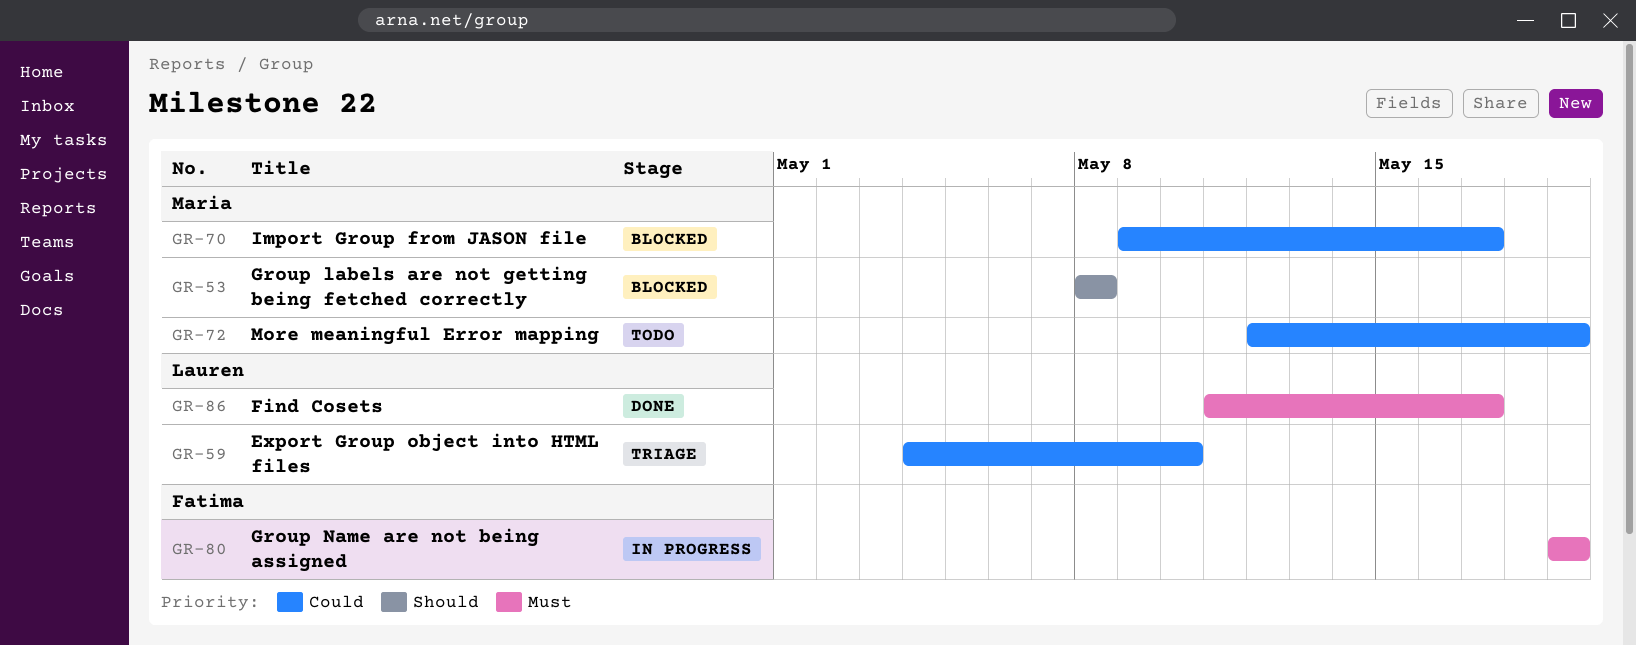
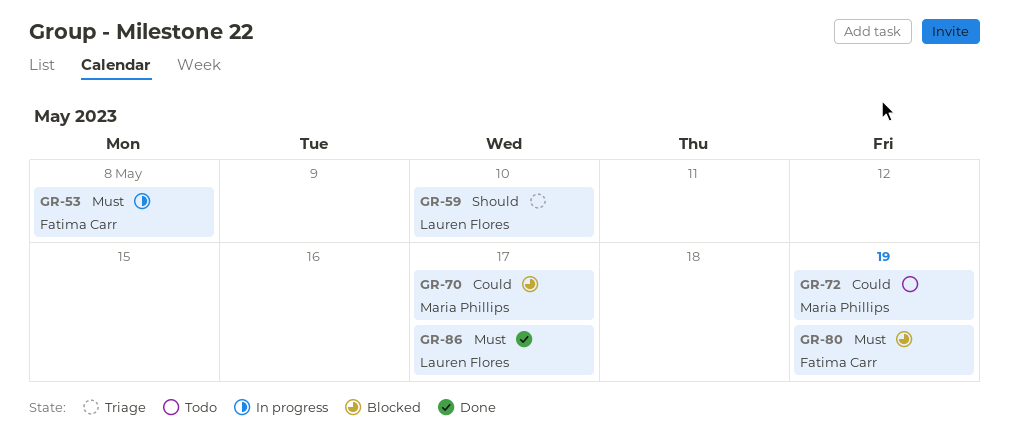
GR-53, status: Blocked -> In progress
GR-53, owner: Maria Phillips -> Fatima Carr
GR-53, priority: Should -> Must
GR-59, priority: Could -> Should
GR-80, status: In progress -> Blocked

